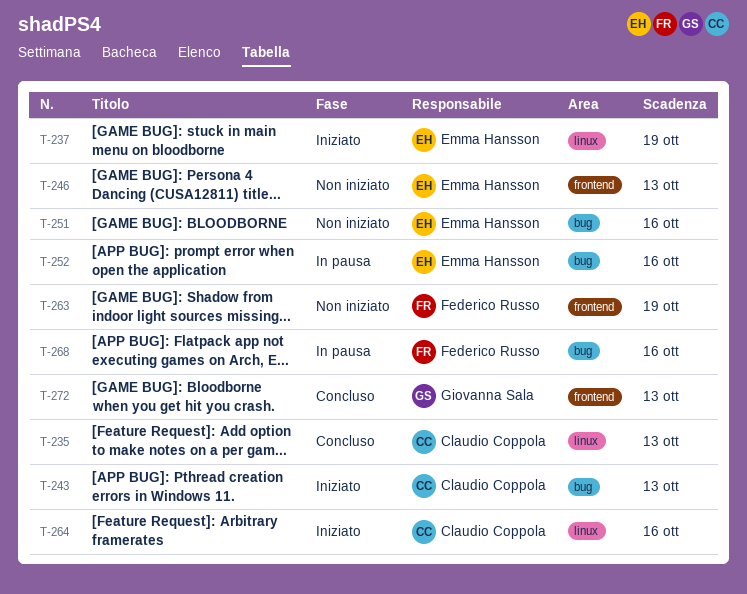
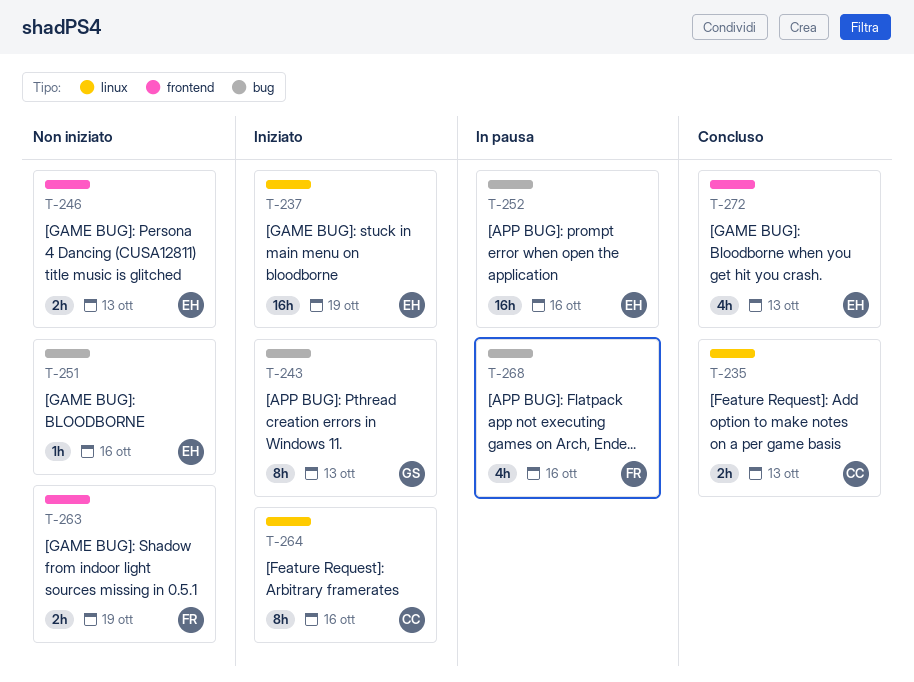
T-243, owner: Claudio Coppola -> Giovanna Sala
T-272, owner: Giovanna Sala -> Emma Hansson

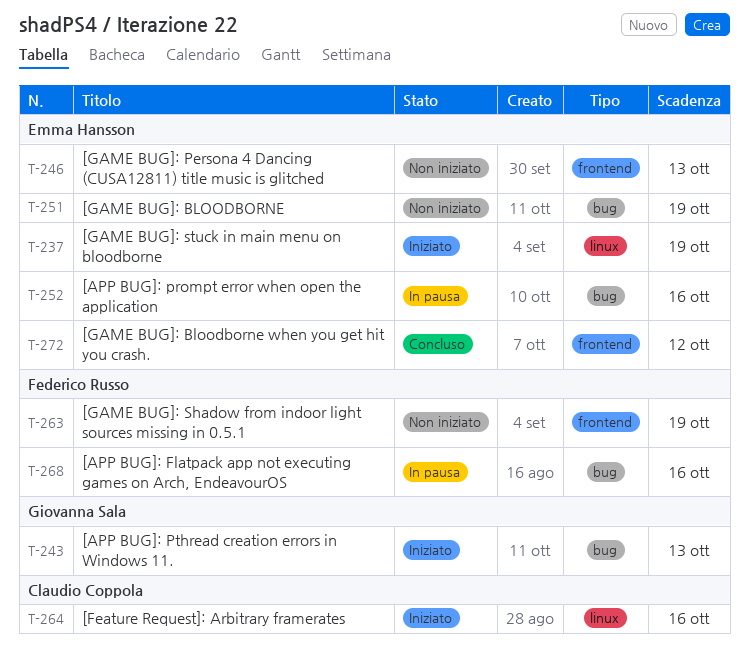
T-235: present -> none
T-251, due: Oct 16 -> Oct 19
T-272, due: Oct 13 -> Oct 12

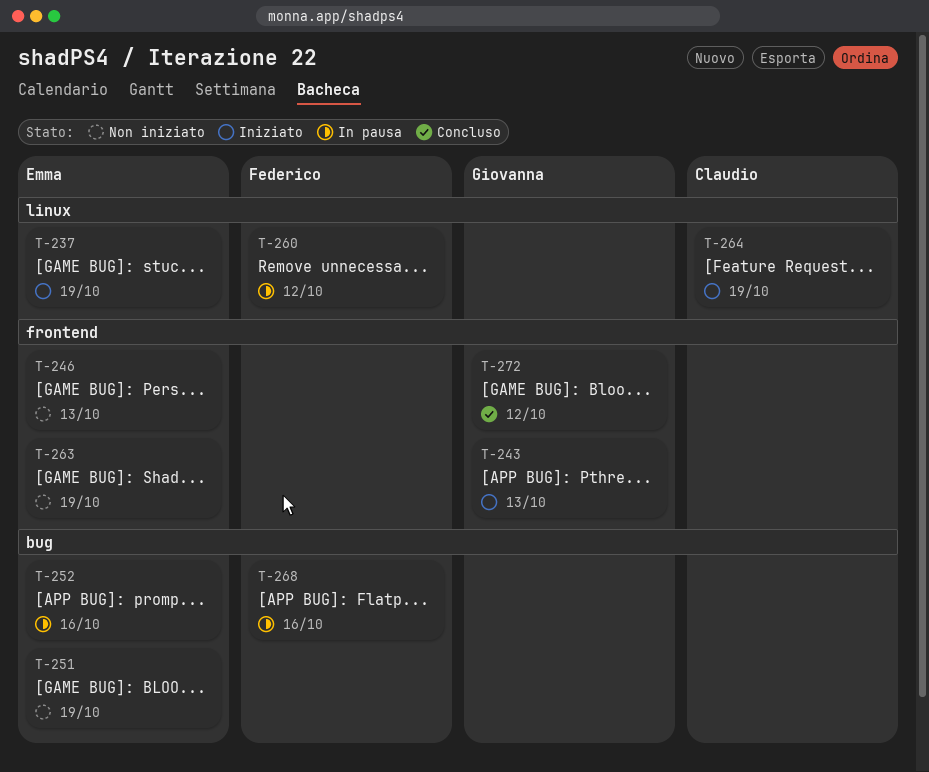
T-243, label: bug -> frontend
T-260: none -> present
T-263, owner: Federico Russo -> Emma Hansson
T-264, due: Oct 16 -> Oct 19
T-272, owner: Emma Hansson -> Giovanna Sala

